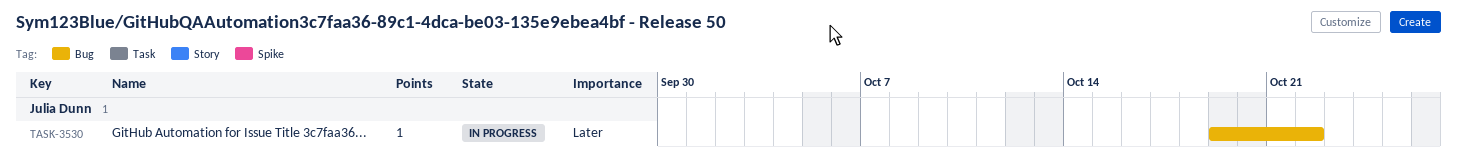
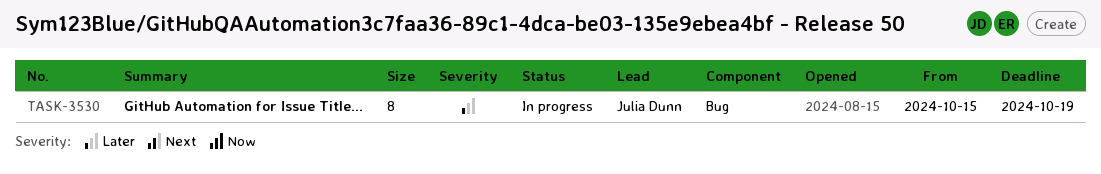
TASK-3530, estimate: 1 -> 8
TASK-3530, start: Oct 19 -> Oct 15
TASK-3530, due: Oct 22 -> Oct 19

